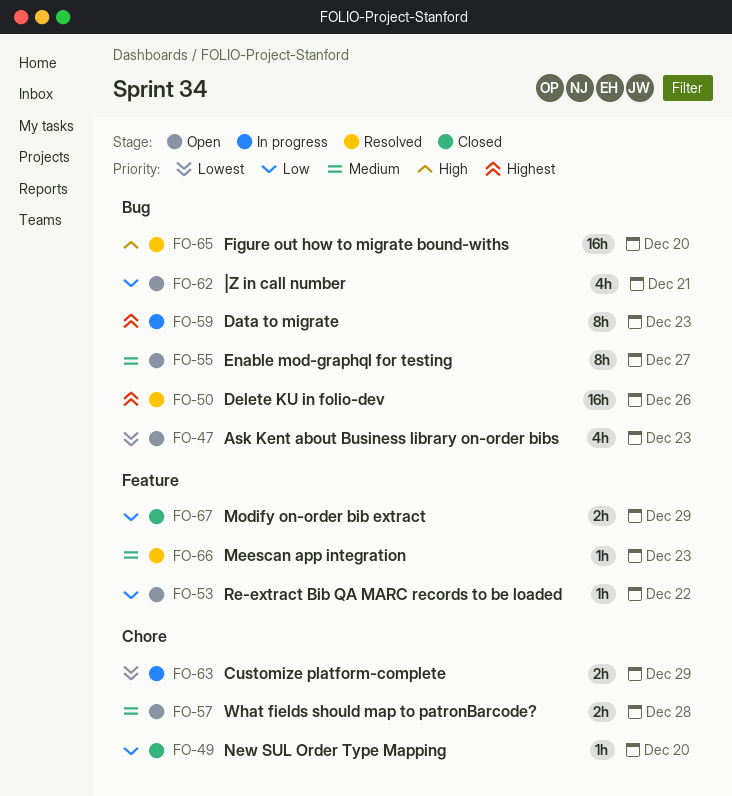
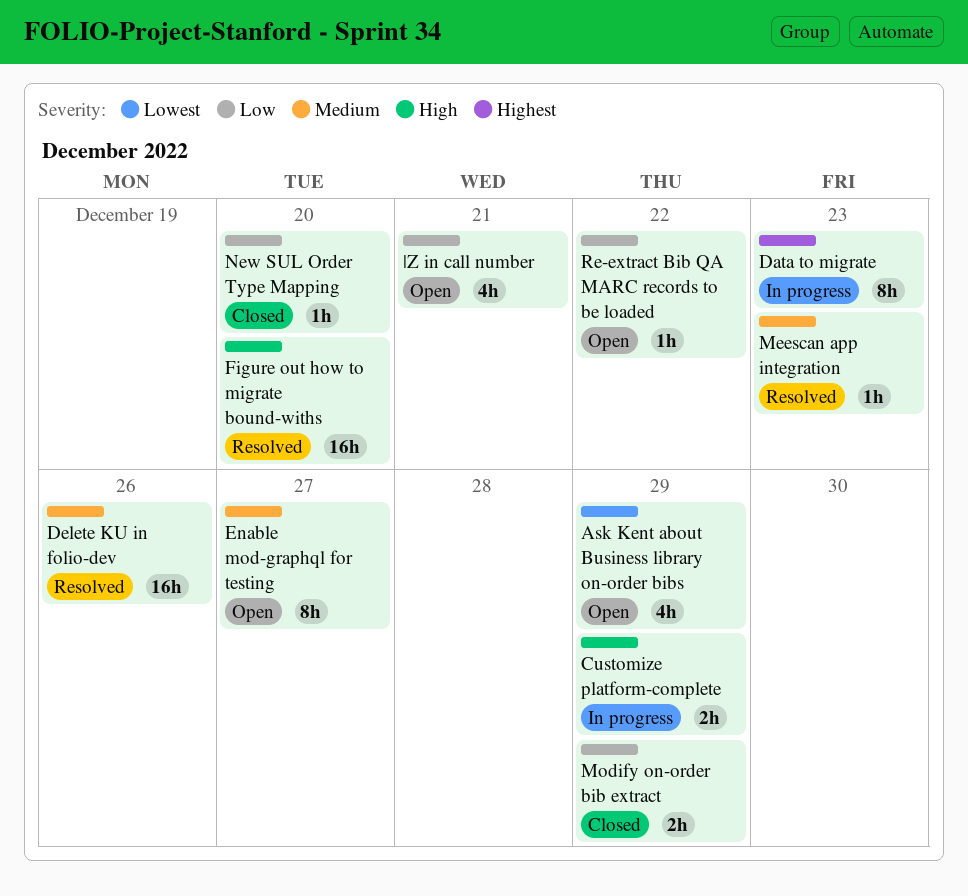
Ask Kent about Business library on-order bibs, due: Dec 23 -> Dec 29
Customize platform-complete, priority: Lowest -> High
Delete KU in folio-dev, priority: Highest -> Medium
What fields should map to patronBarcode?: present -> none

